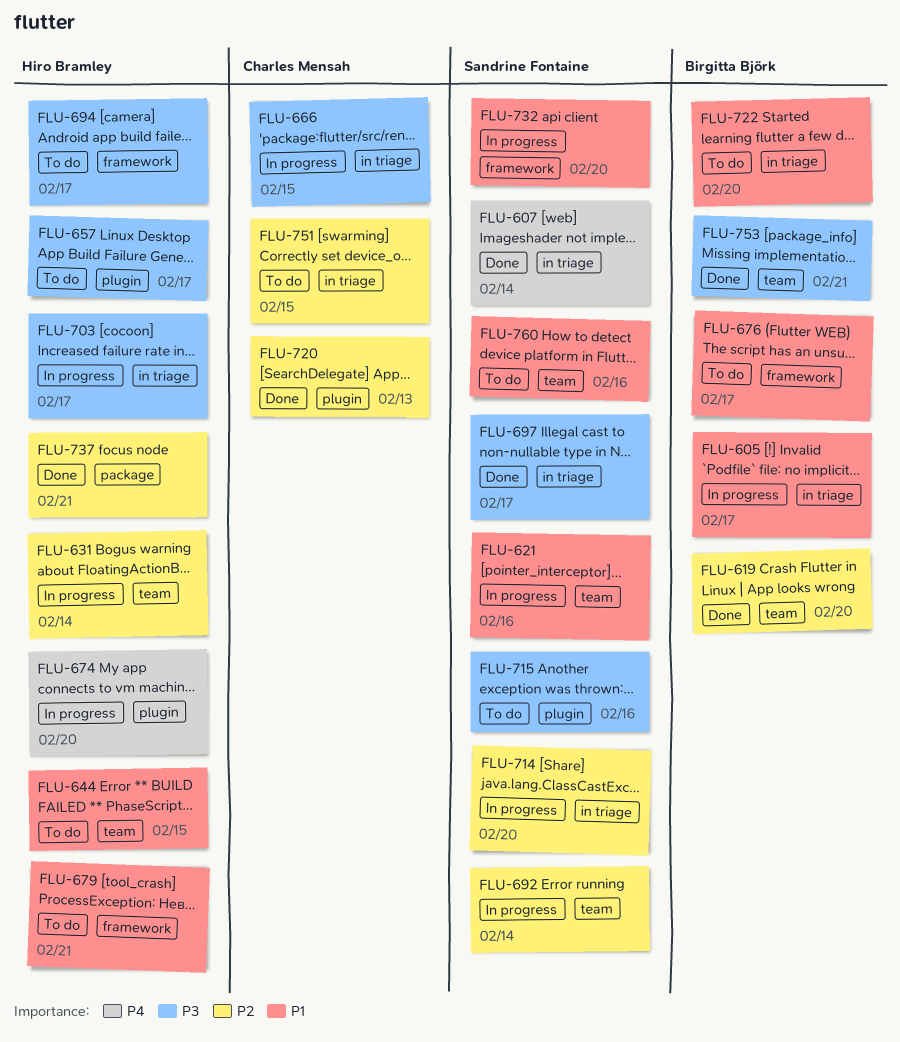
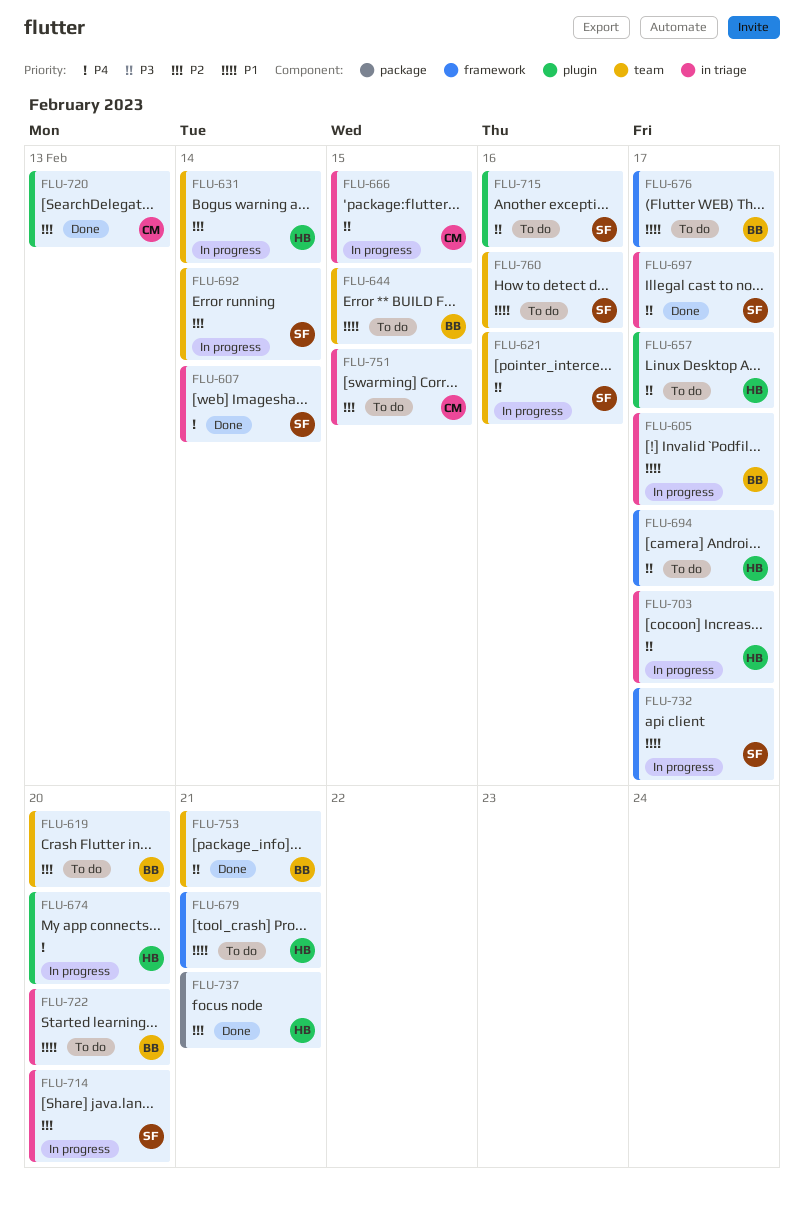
FLU-619, status: Done -> To do
FLU-621, priority: P1 -> P3
FLU-644, owner: Hiro Bramley -> Birgitta Björk
FLU-732, due: Feb 20 -> Feb 17

